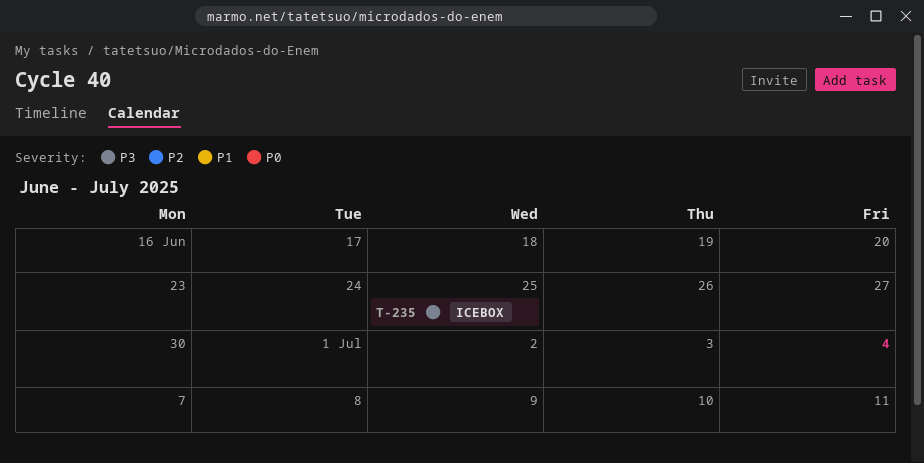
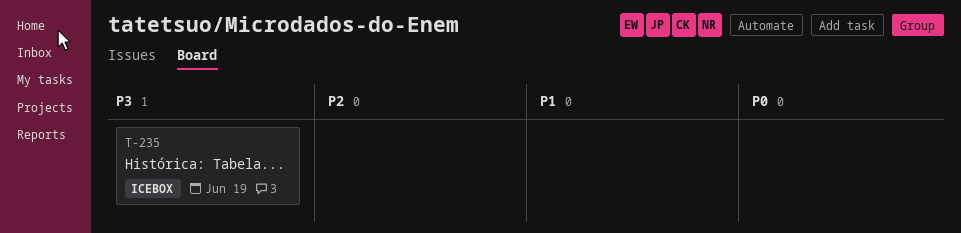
T-235, due: Jun 25 -> Jun 19

